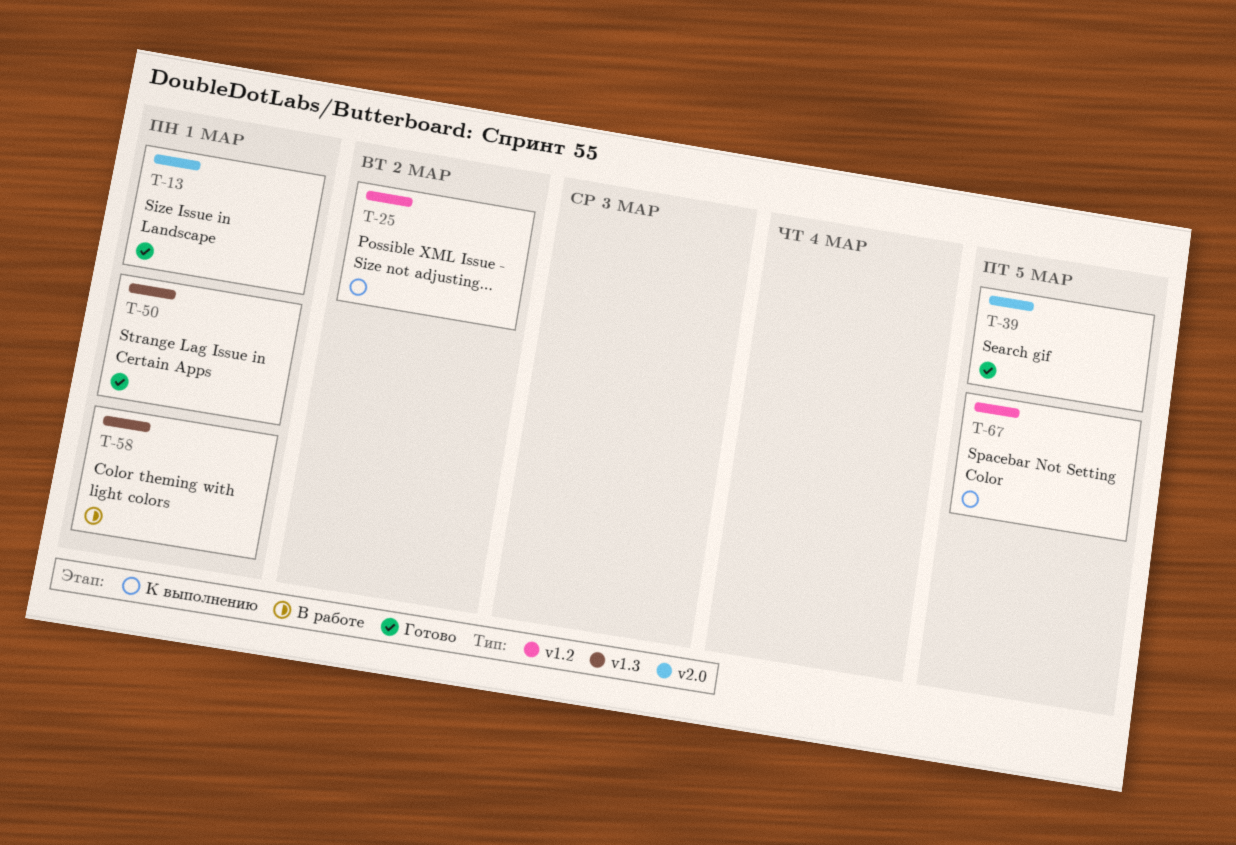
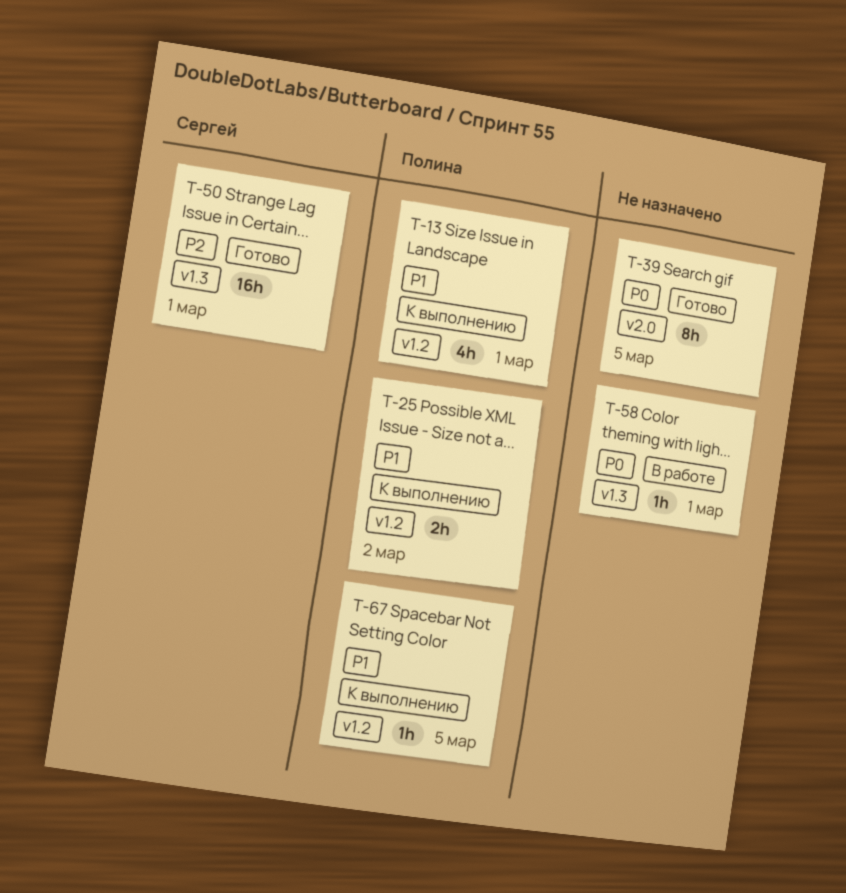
T-13, status: Готово -> К выполнению
T-13, label: v2.0 -> v1.2

